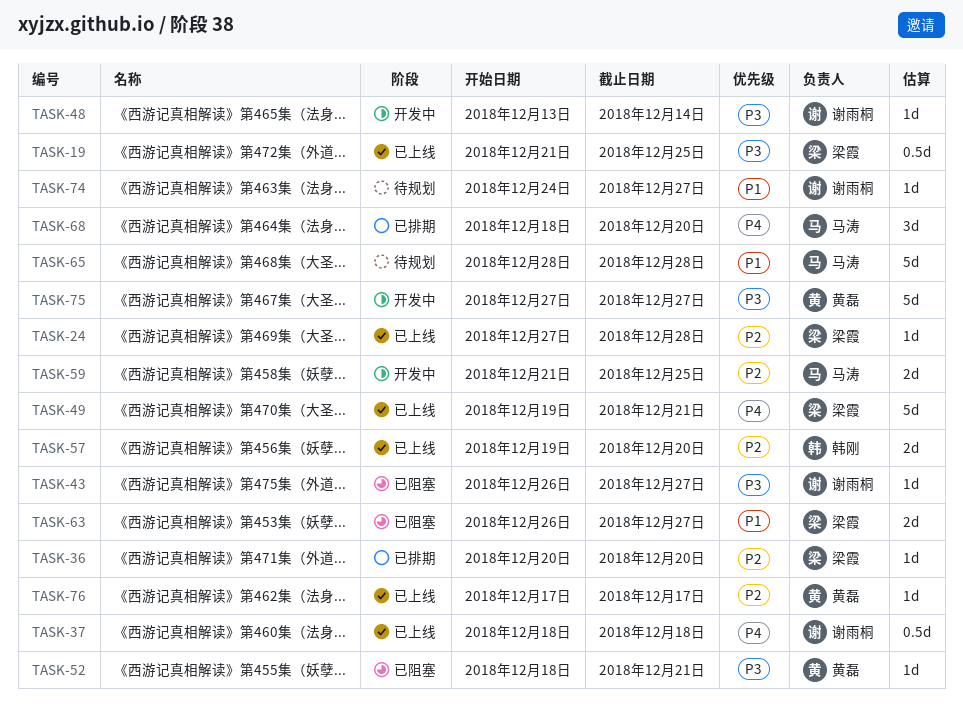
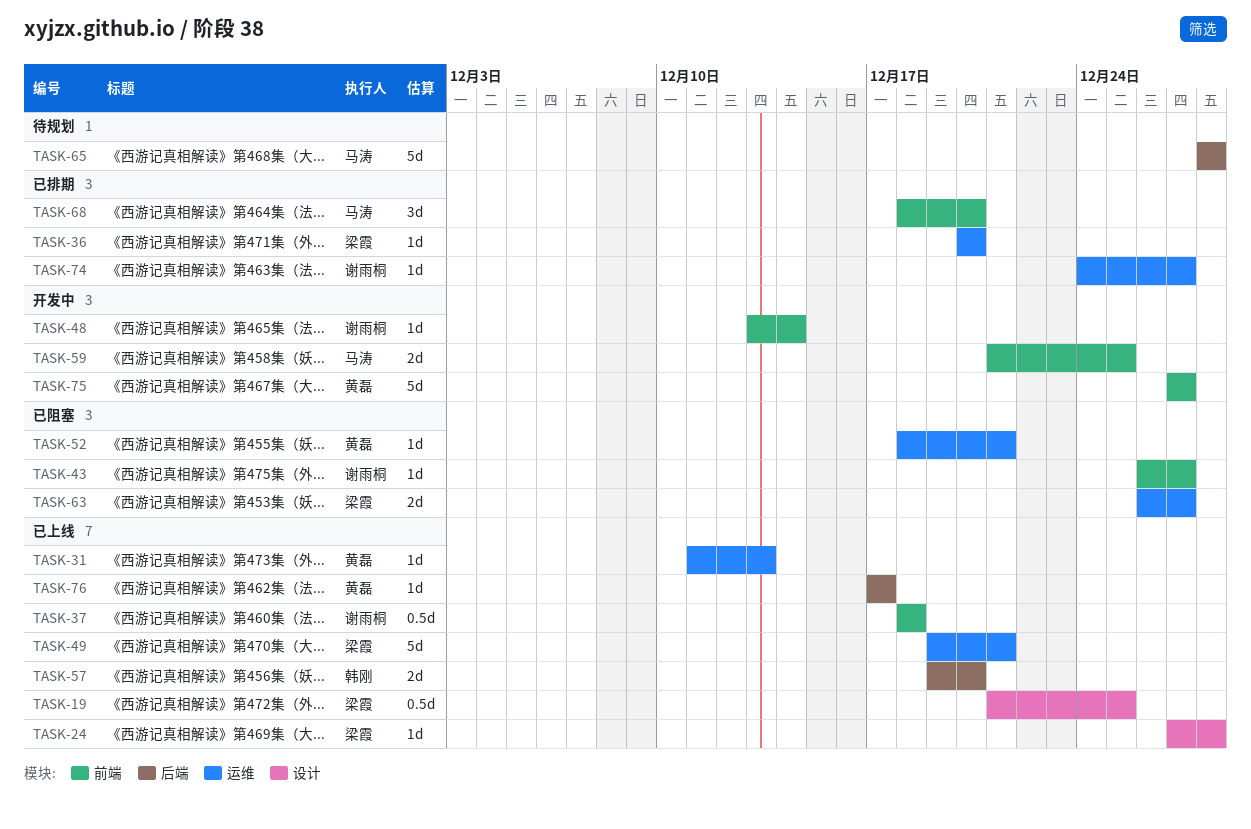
TASK-31: none -> present
TASK-74, status: 待规划 -> 已排期

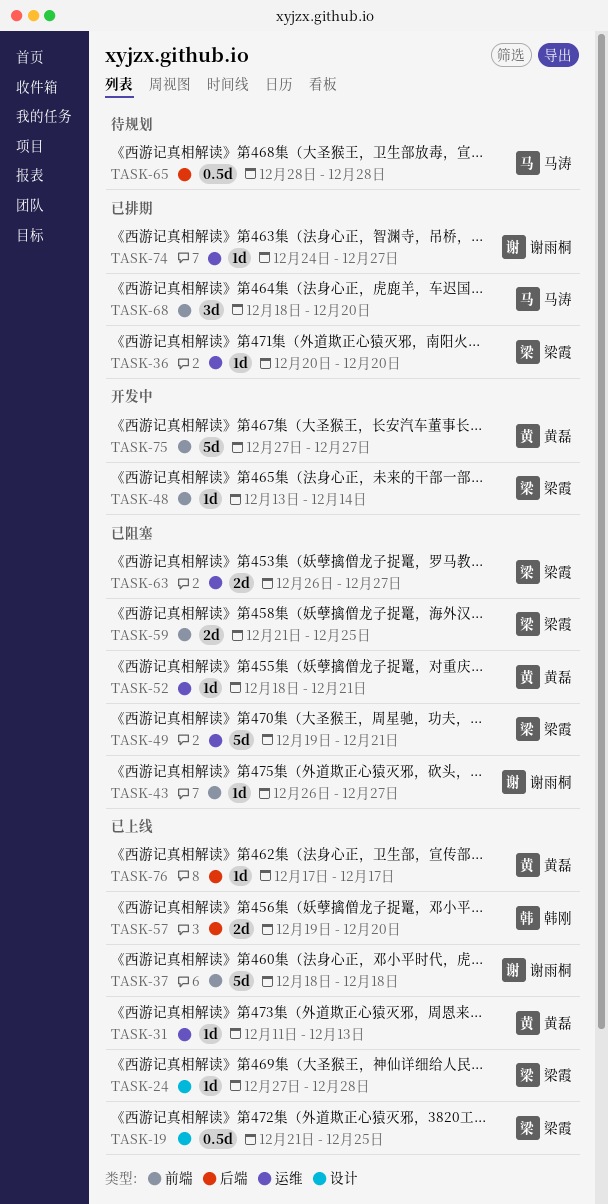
TASK-37, estimate: 0.5d -> 5d
TASK-48, owner: 谢雨桐 -> 梁霞
TASK-49, status: 已上线 -> 已阻塞
TASK-59, status: 开发中 -> 已阻塞
TASK-59, owner: 马涛 -> 梁霞
TASK-65, estimate: 5d -> 0.5d

